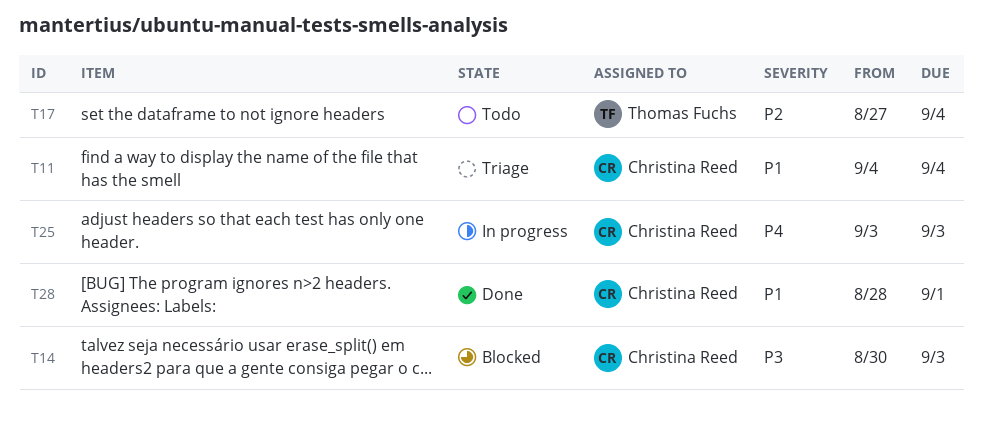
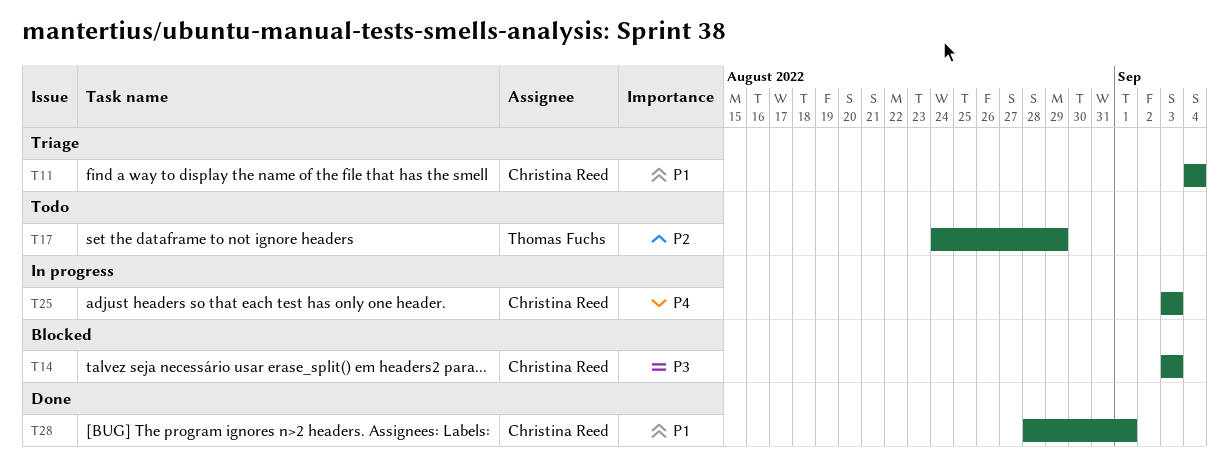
T14, start: Aug 30 -> Sep 3
T17, start: Aug 27 -> Aug 24
T17, due: Sep 4 -> Aug 29

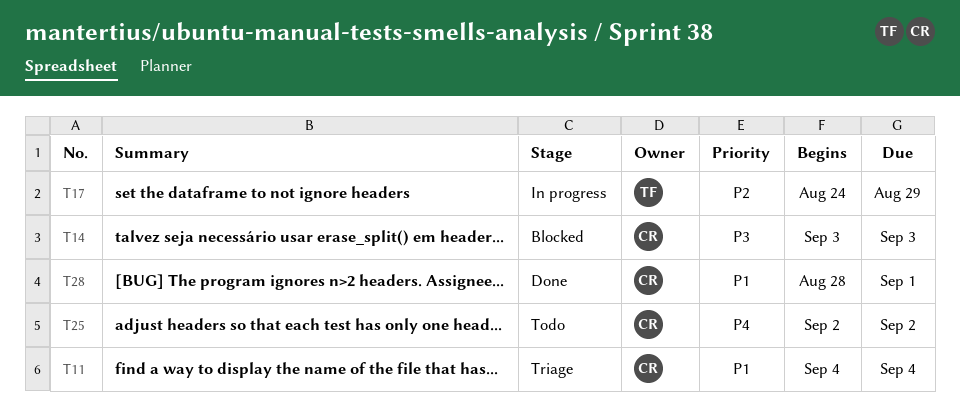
T17, status: Todo -> In progress
T25, status: In progress -> Todo
T25, start: Sep 3 -> Sep 2
T25, due: Sep 3 -> Sep 2

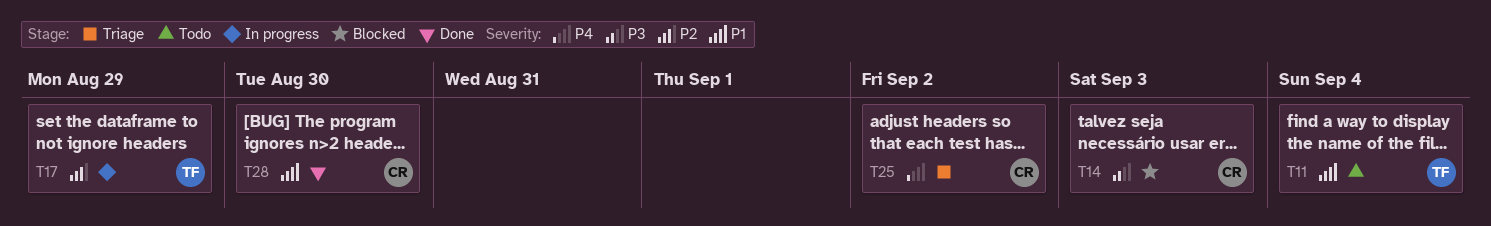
T11, status: Triage -> Todo
T11, owner: CR -> TF
T25, status: Todo -> Triage
T28, due: Sep 1 -> Aug 30

